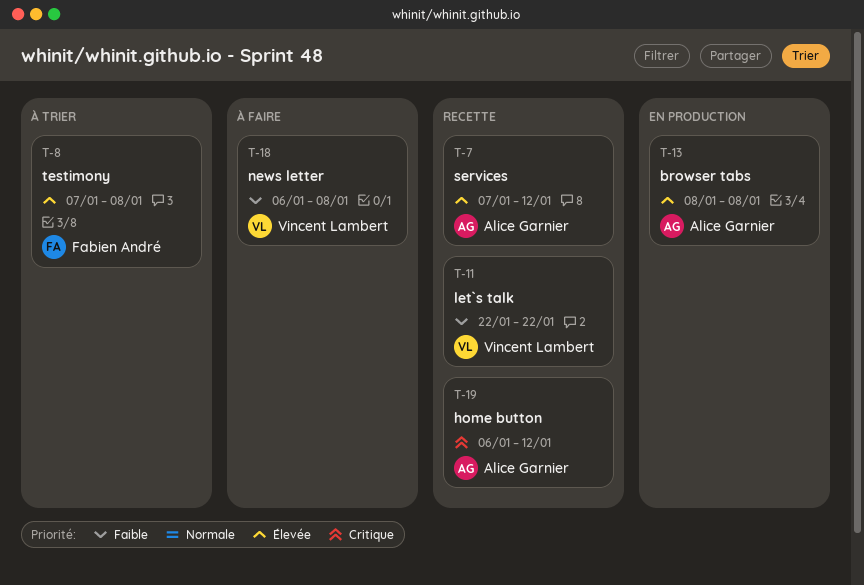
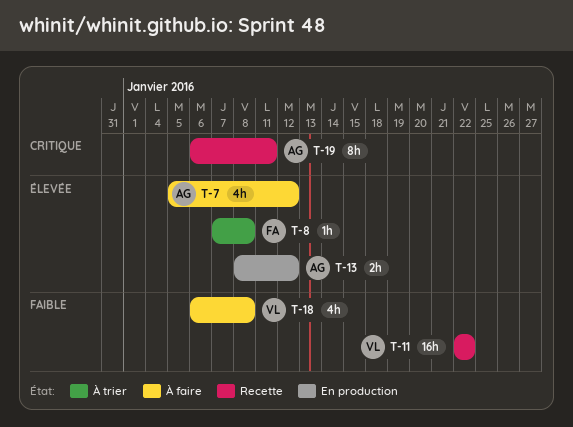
T-7, status: Recette -> À faire
T-7, start: Jan 7 -> Jan 5
T-13, due: Jan 8 -> Jan 12
T-19, due: Jan 12 -> Jan 11

